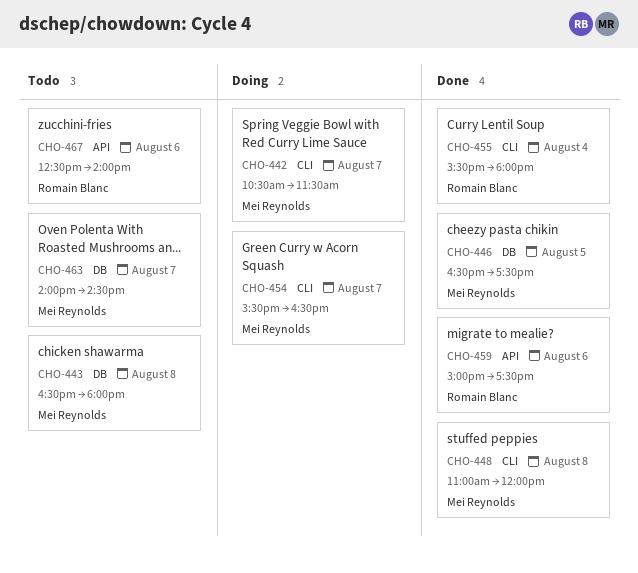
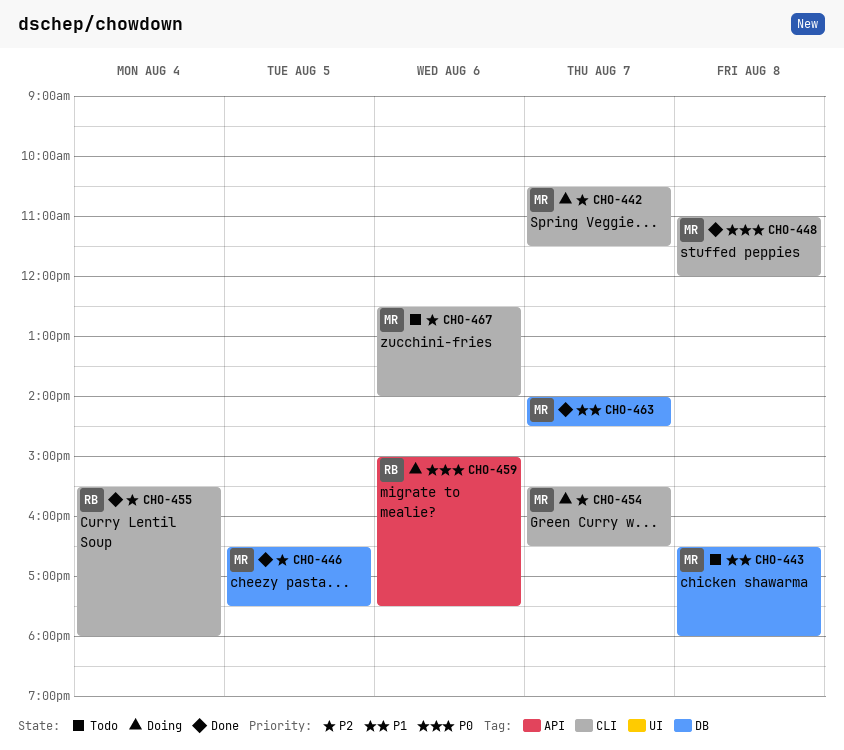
CHO-459, status: Done -> Doing
CHO-463, status: Todo -> Done
CHO-467, owner: Romain Blanc -> Mei Reynolds
CHO-467, label: API -> CLI

